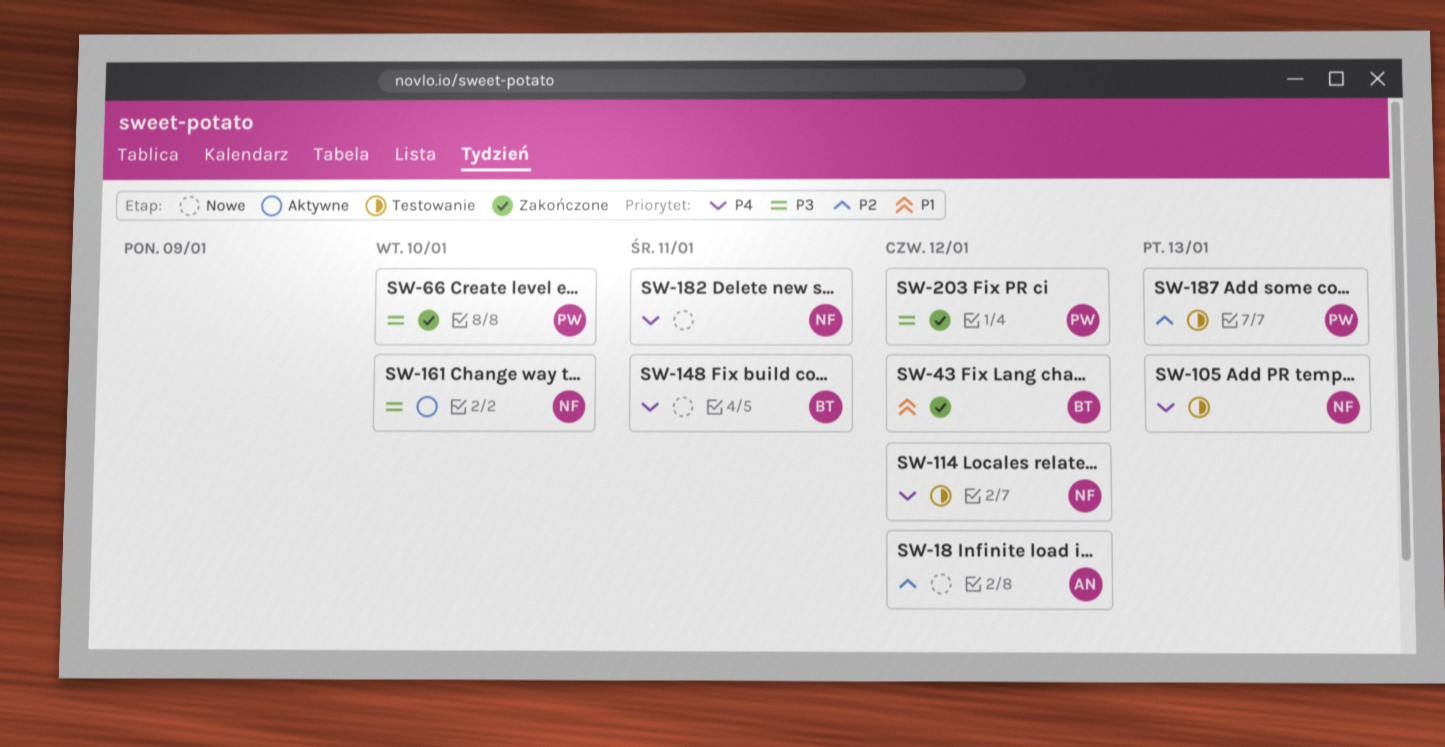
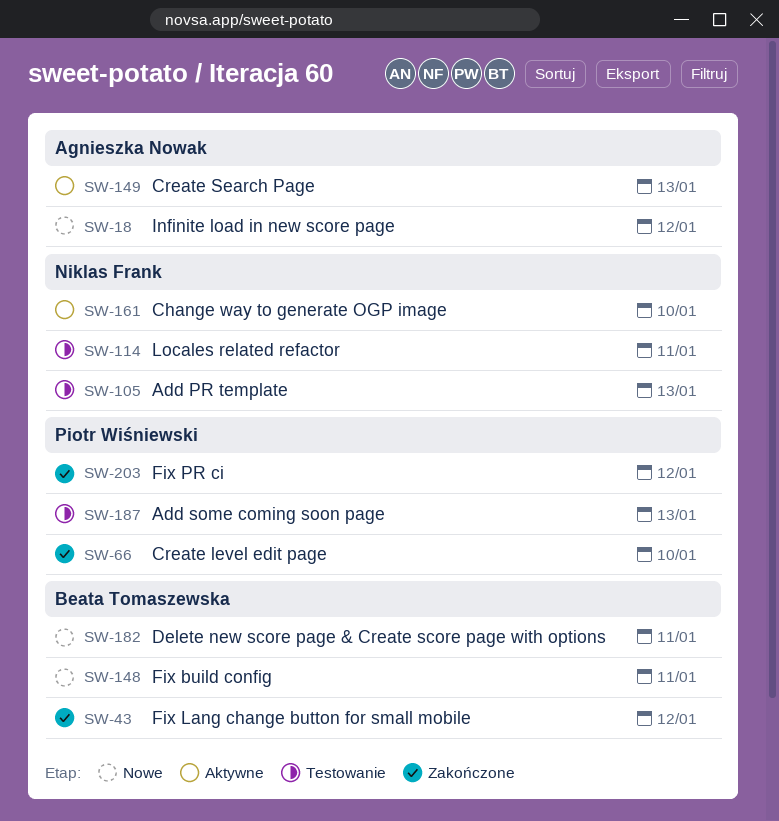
SW-114, due: Jan 12 -> Jan 11
SW-149: none -> present
SW-182, owner: Niklas Frank -> Beata Tomaszewska

